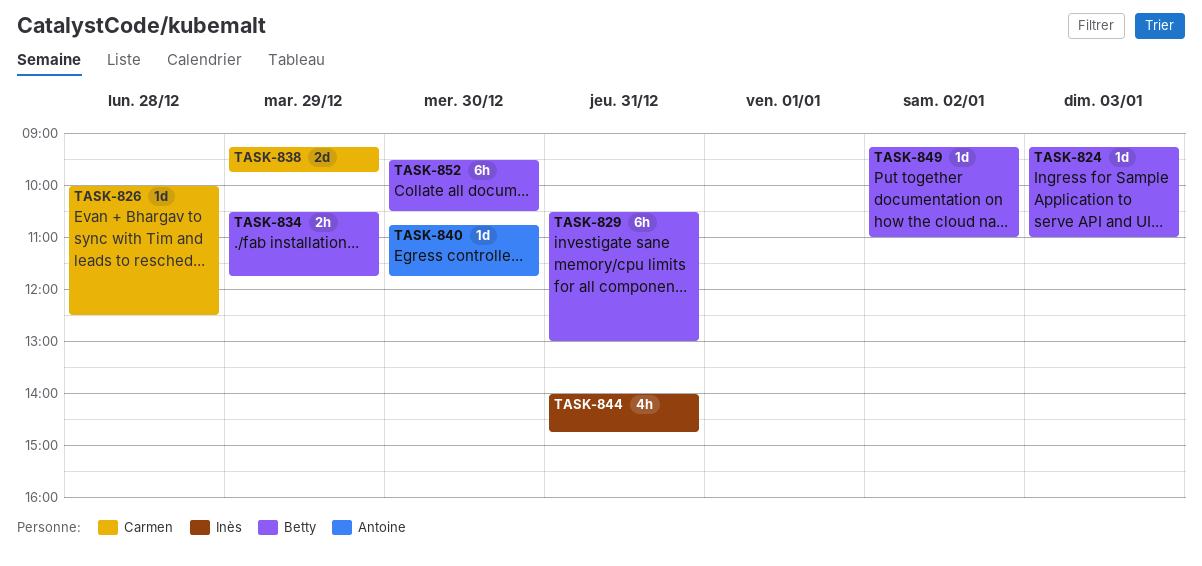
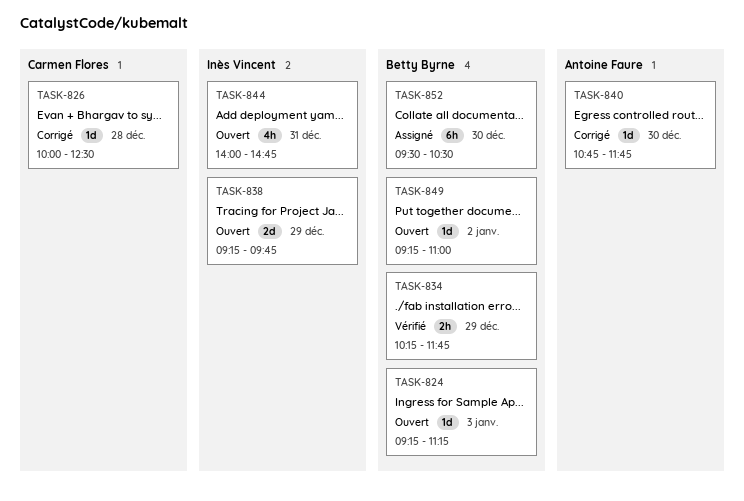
TASK-824, ends: 11:00 -> 11:15
TASK-829: present -> none
TASK-834, begins: 10:30 -> 10:15
TASK-838, owner: Carmen Flores -> Inès Vincent

